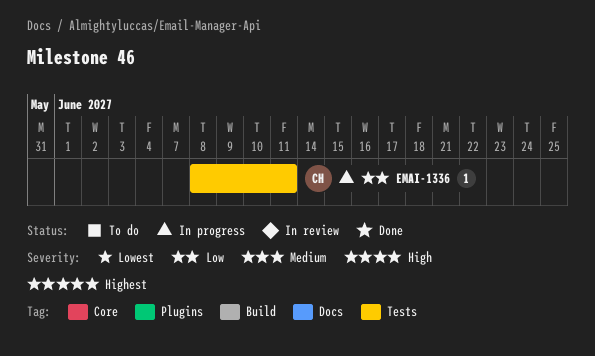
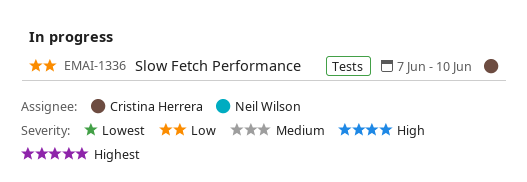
EMAI-1336, start: Jun 8 -> Jun 7
EMAI-1336, due: Jun 11 -> Jun 10

